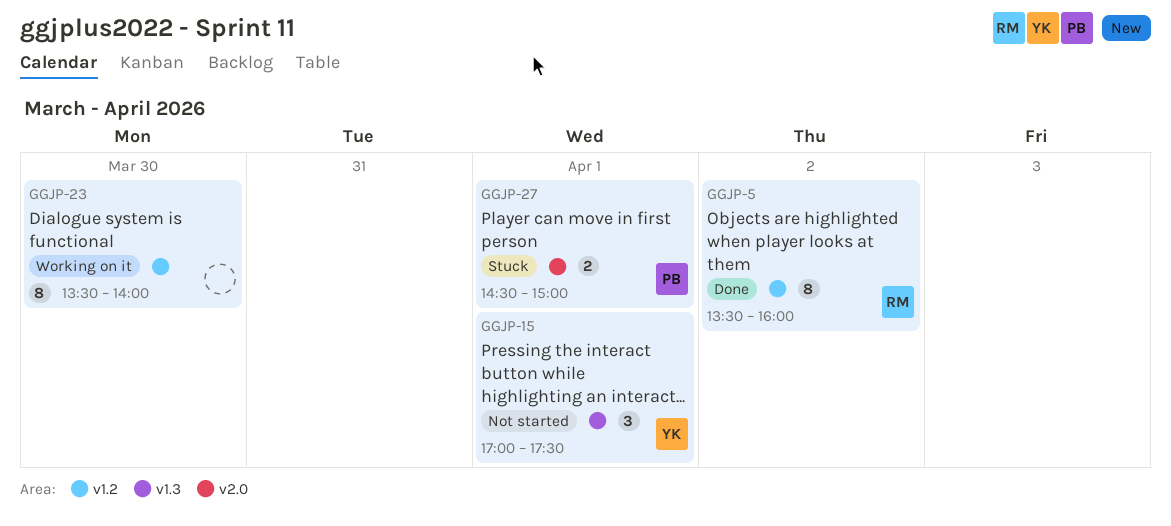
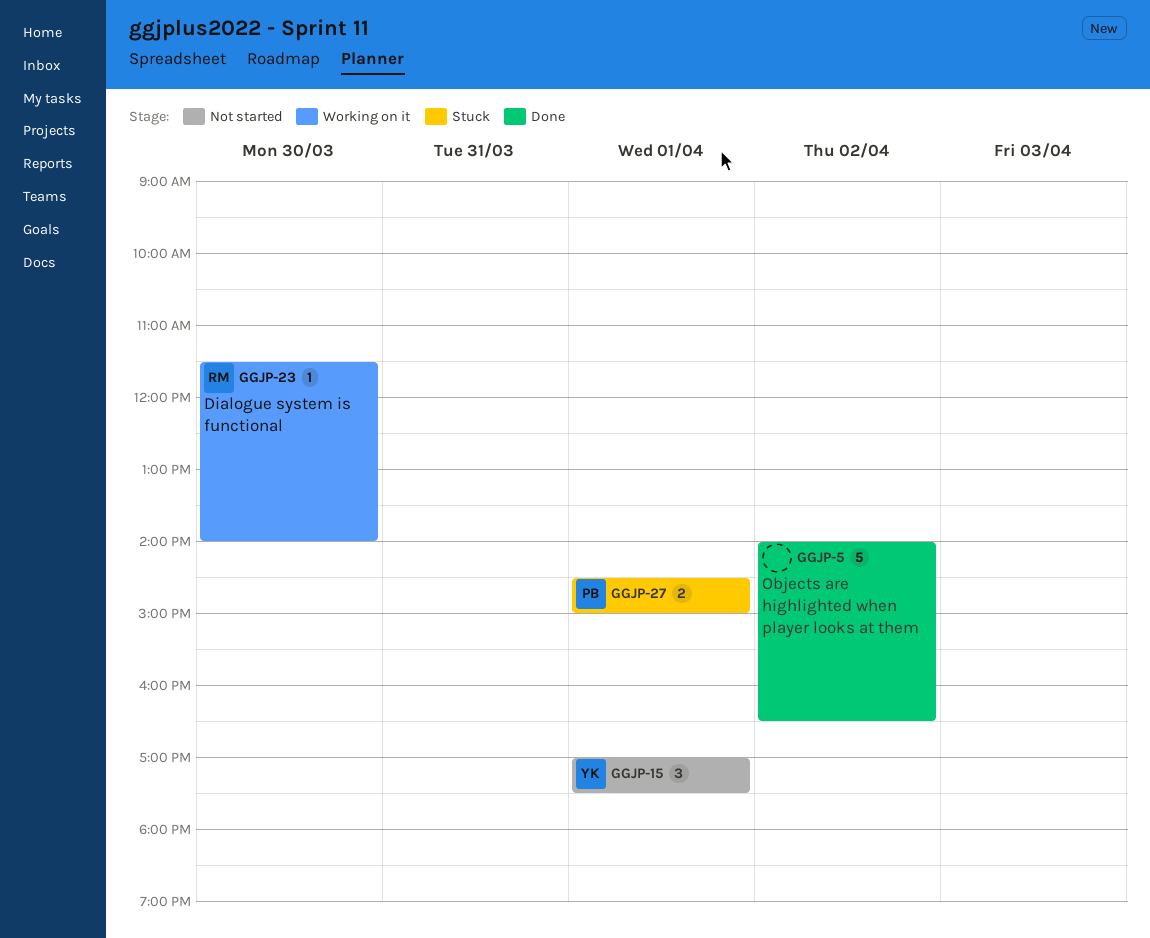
GGJP-5, owner: RM -> none
GGJP-5, estimate: 8 -> 5
GGJP-5, begins: 13:30 -> 14:00
GGJP-5, ends: 16:00 -> 16:30
GGJP-23, owner: none -> RM
GGJP-23, estimate: 8 -> 1
GGJP-23, begins: 13:30 -> 11:30

